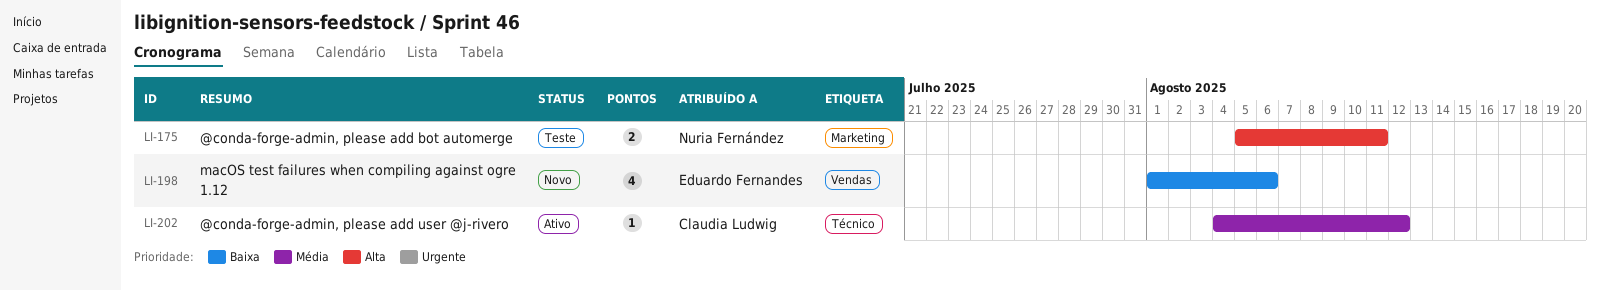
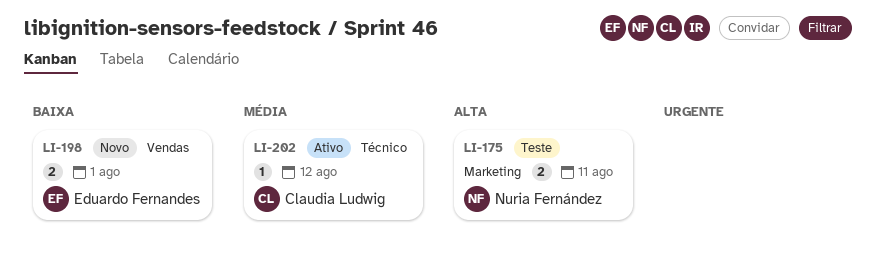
LI-198, estimate: 4 -> 2
LI-198, due: Aug 6 -> Aug 1

